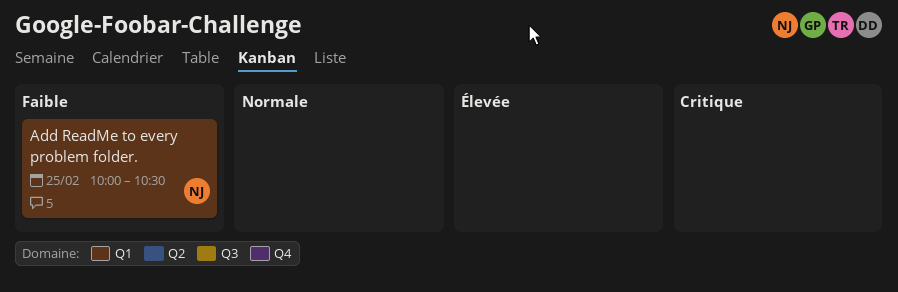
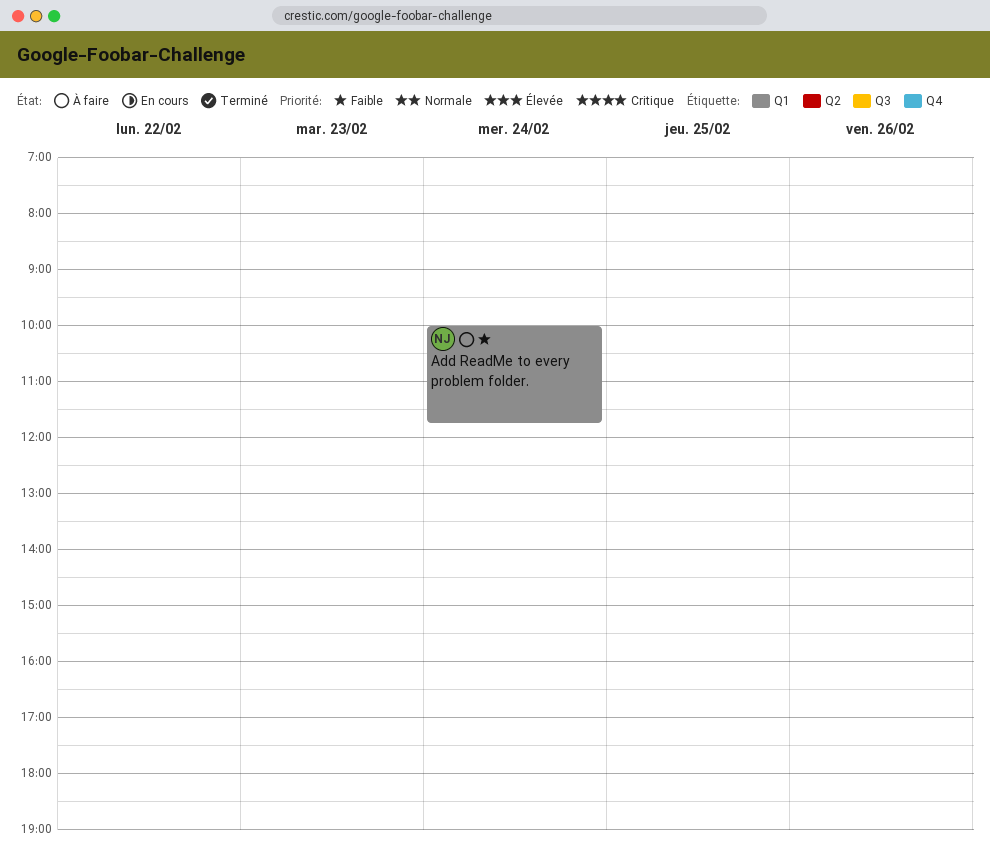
Add ReadMe to every problem folder., day: Feb 25 -> Feb 24
Add ReadMe to every problem folder., ends: 10:30 -> 11:45

